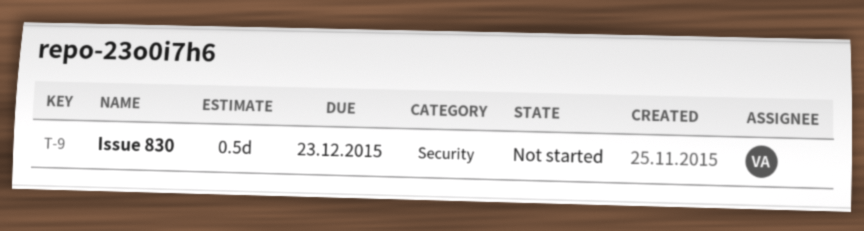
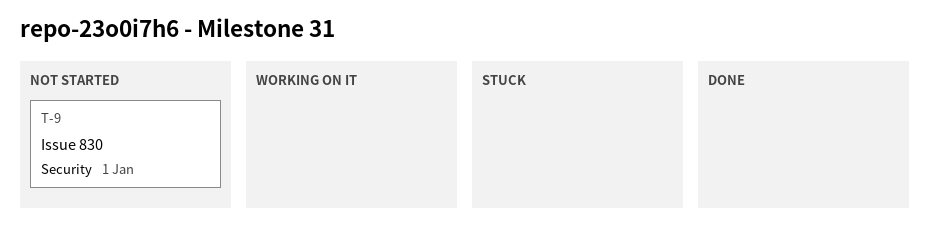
T-9, due: Dec 23 -> Jan 1

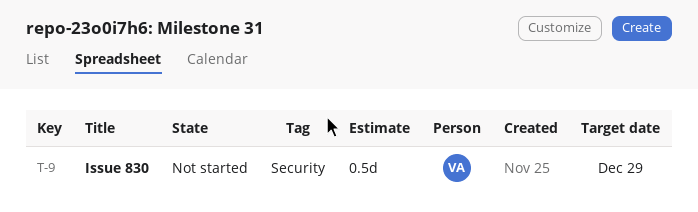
T-9, due: Jan 1 -> Dec 29

